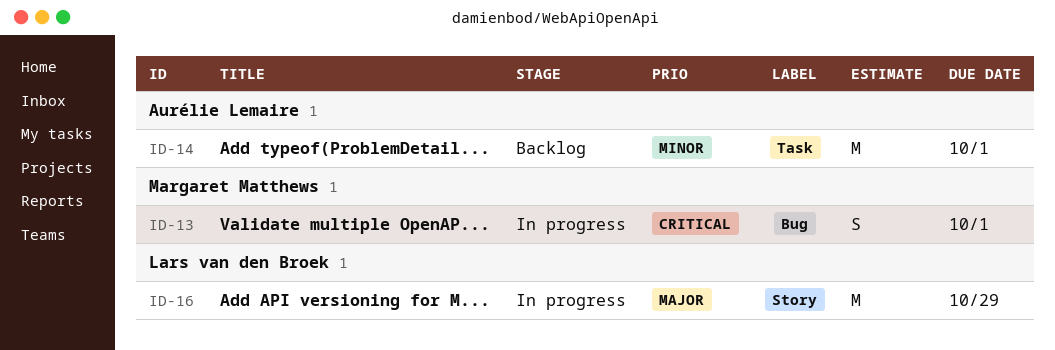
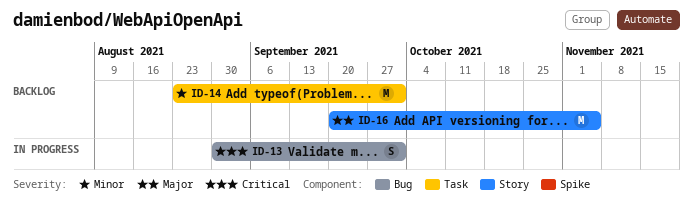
ID-16, status: In progress -> Backlog
ID-16, due: Oct 29 -> Nov 5

